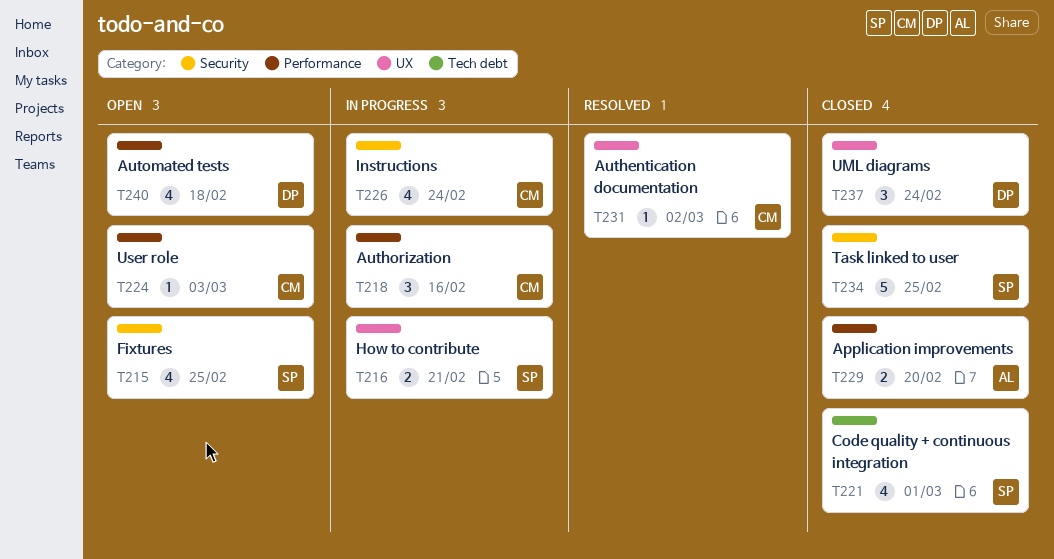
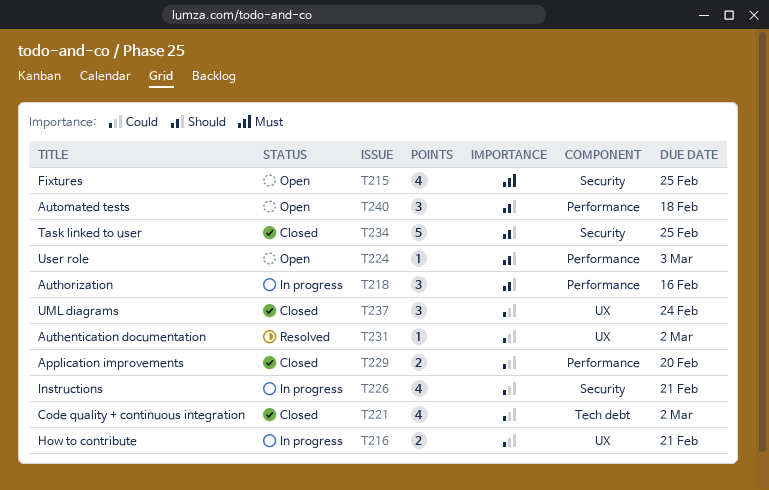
T221, due: Mar 1 -> Mar 2
T226, due: Feb 24 -> Feb 21
T240, estimate: 4 -> 3

